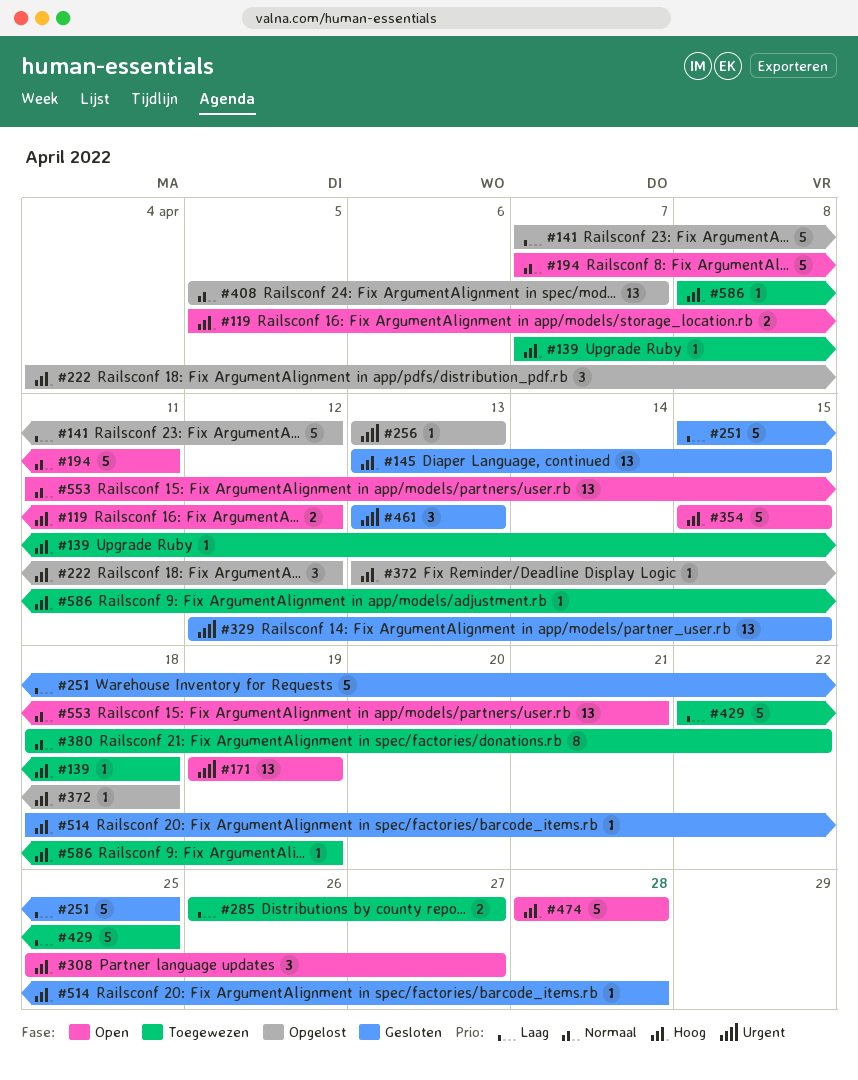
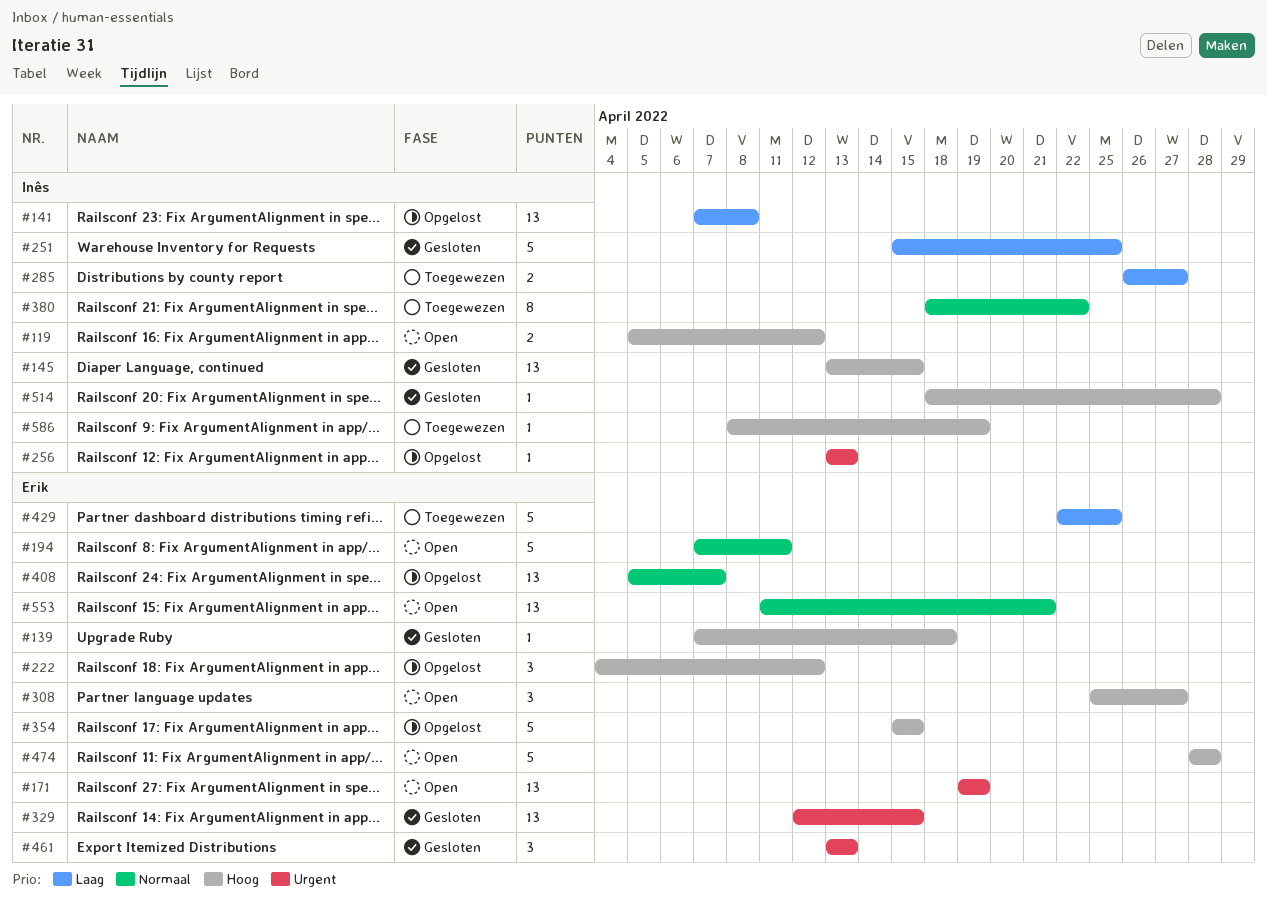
#139, status: Toegewezen -> Gesloten
#141, estimate: 5 -> 13
#141, due: Apr 12 -> Apr 8
#354, status: Open -> Opgelost
#372: present -> none

